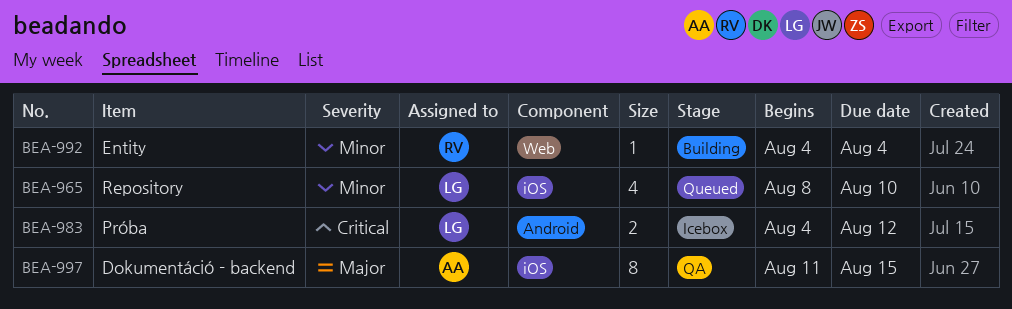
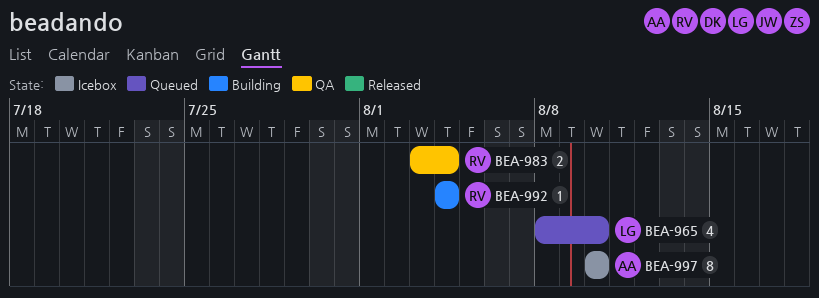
BEA-983, status: Icebox -> QA
BEA-983, owner: LG -> RV
BEA-983, start: Aug 4 -> Aug 3
BEA-983, due: Aug 12 -> Aug 4
BEA-997, status: QA -> Icebox
BEA-997, start: Aug 11 -> Aug 10
BEA-997, due: Aug 15 -> Aug 10

